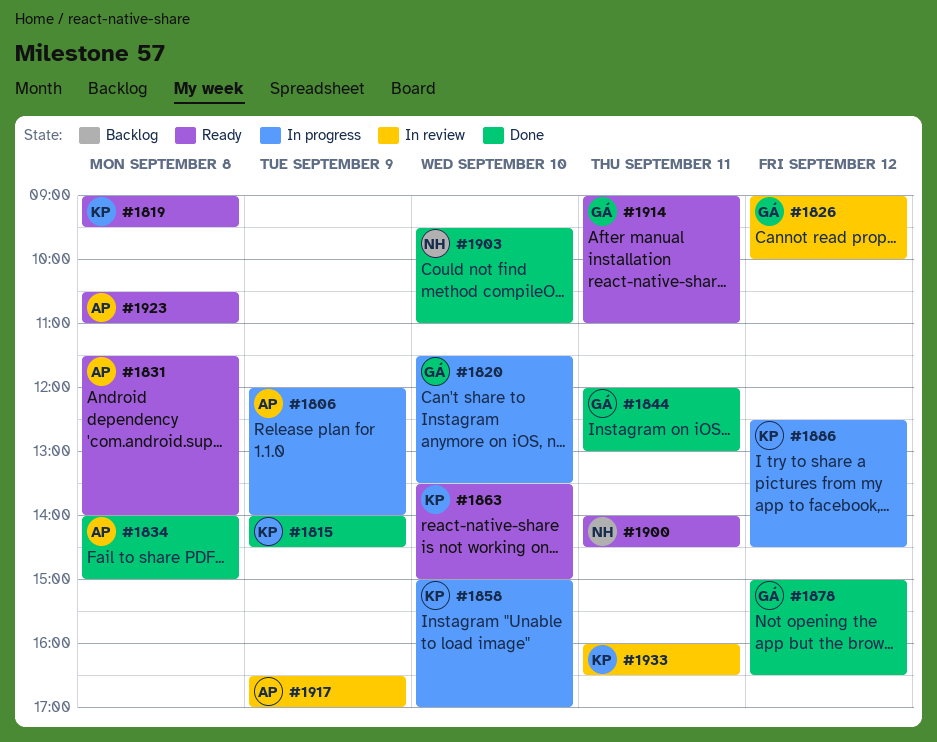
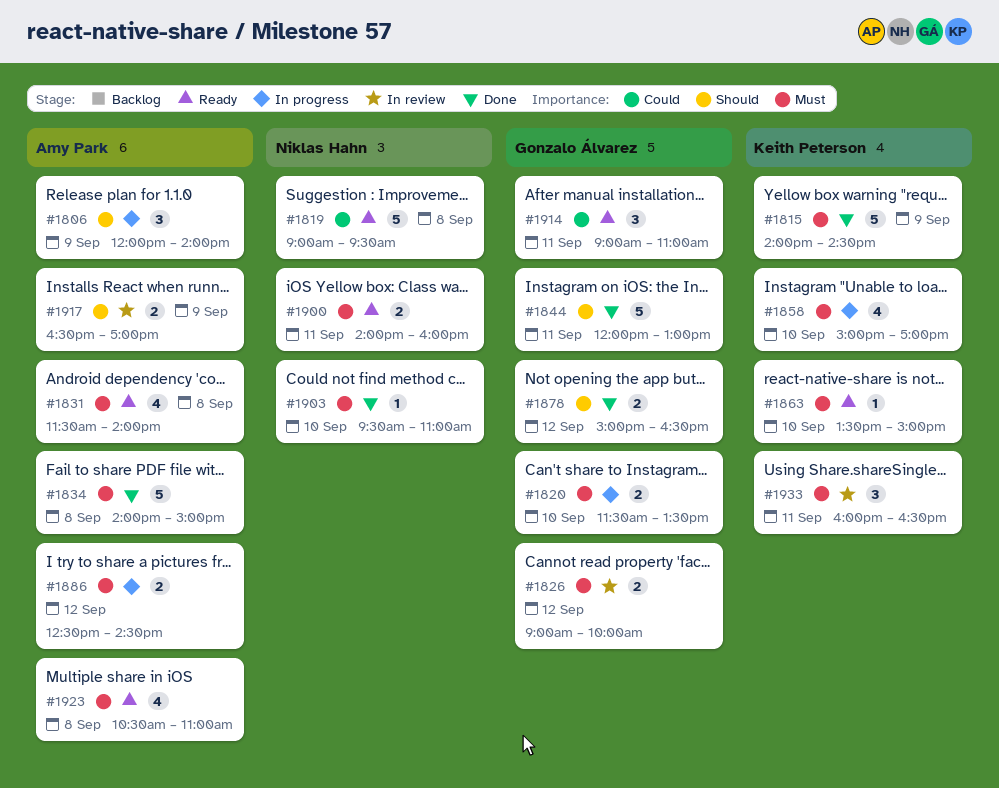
#1819, owner: Keith Peterson -> Niklas Hahn
#1886, owner: Keith Peterson -> Amy Park
#1900, ends: 14:30 -> 16:00

